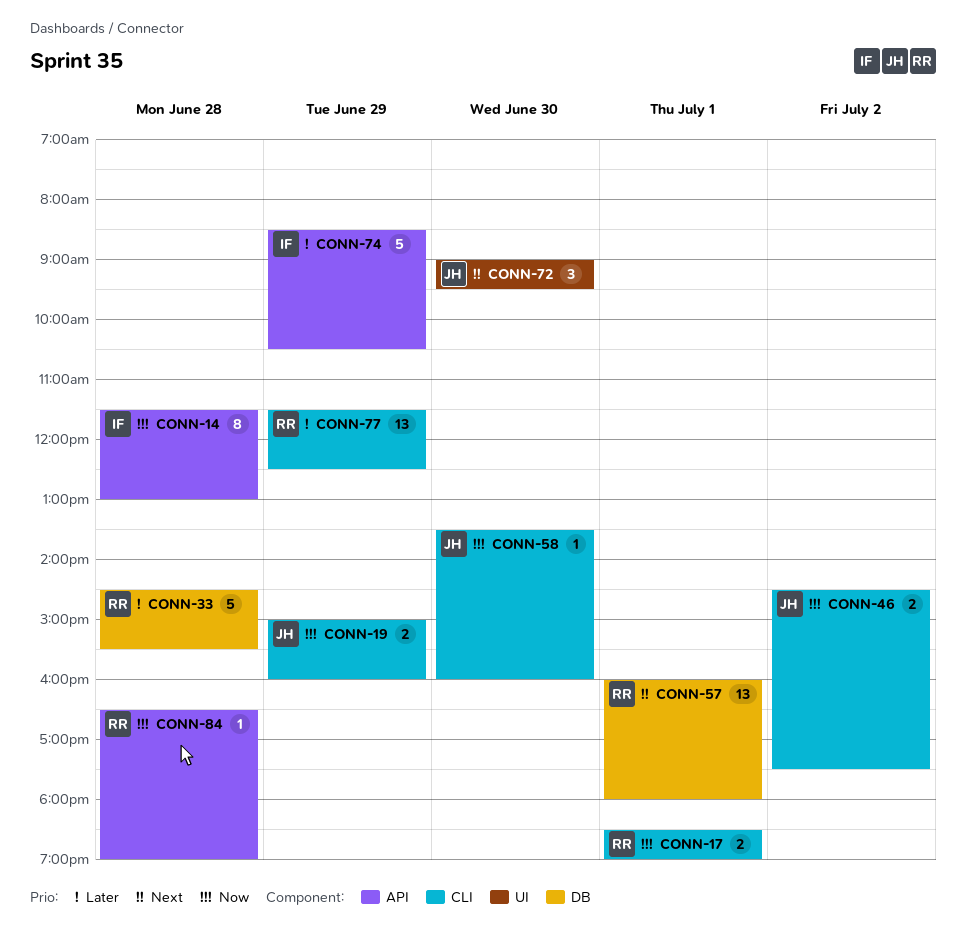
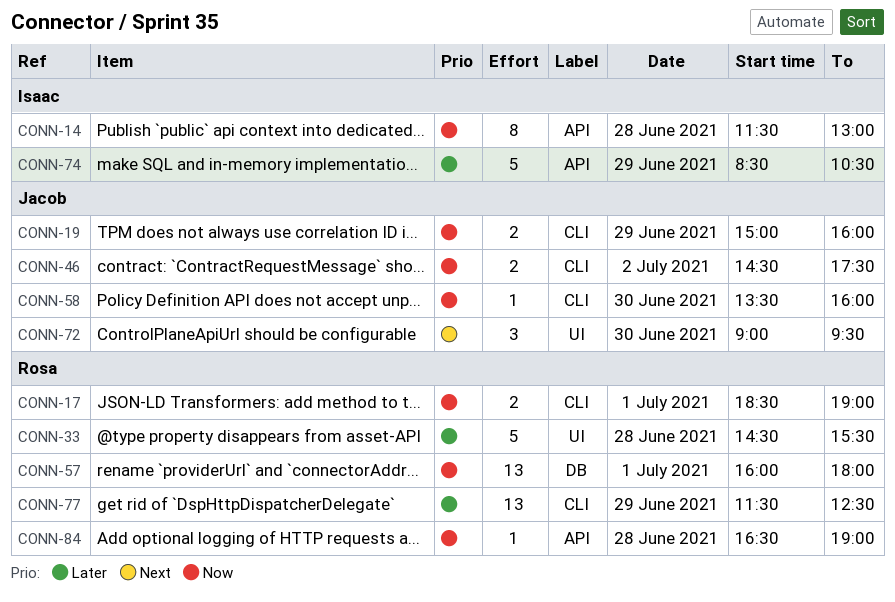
CONN-33, label: DB -> UI
CONN-57, priority: Next -> Now

